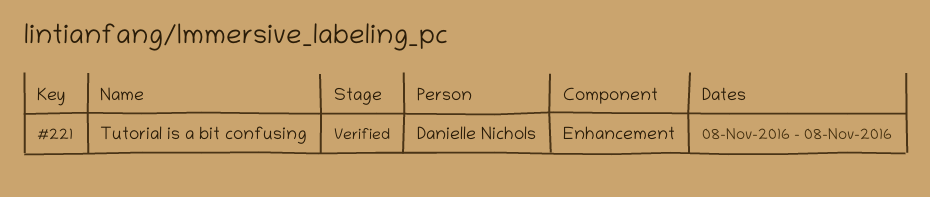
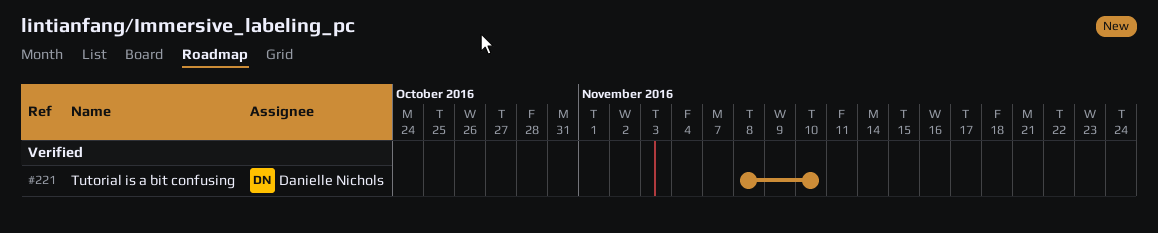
#221, due: Nov 8 -> Nov 10

